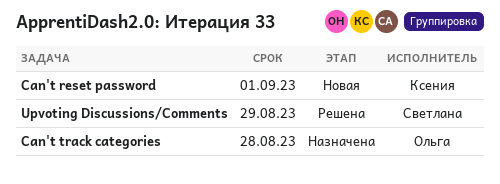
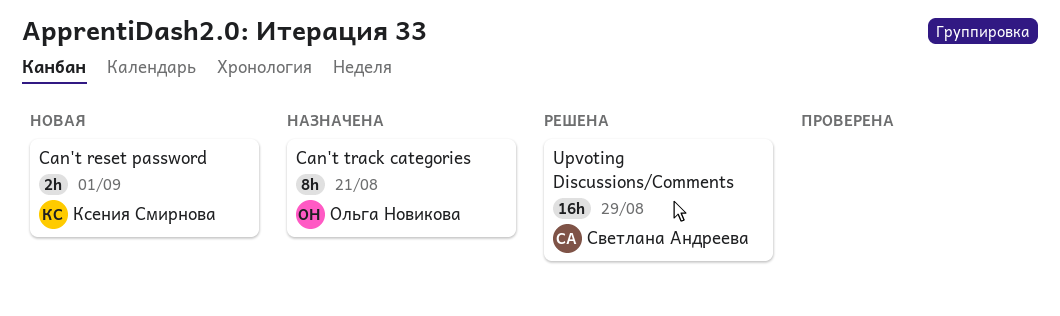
Can't track categories, due: Aug 28 -> Aug 21

